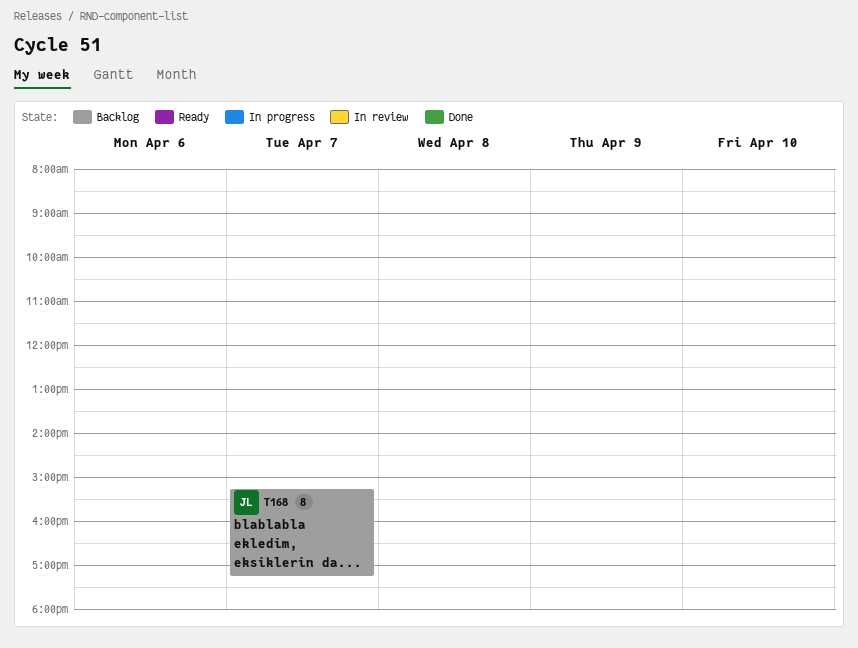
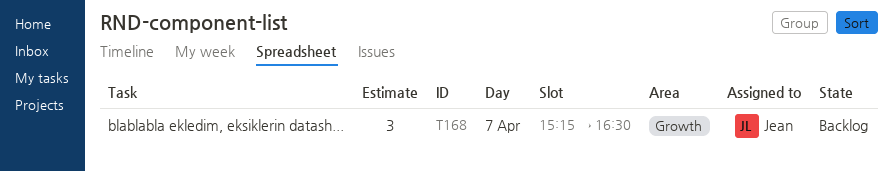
T168, estimate: 8 -> 3
T168, ends: 17:15 -> 16:30

